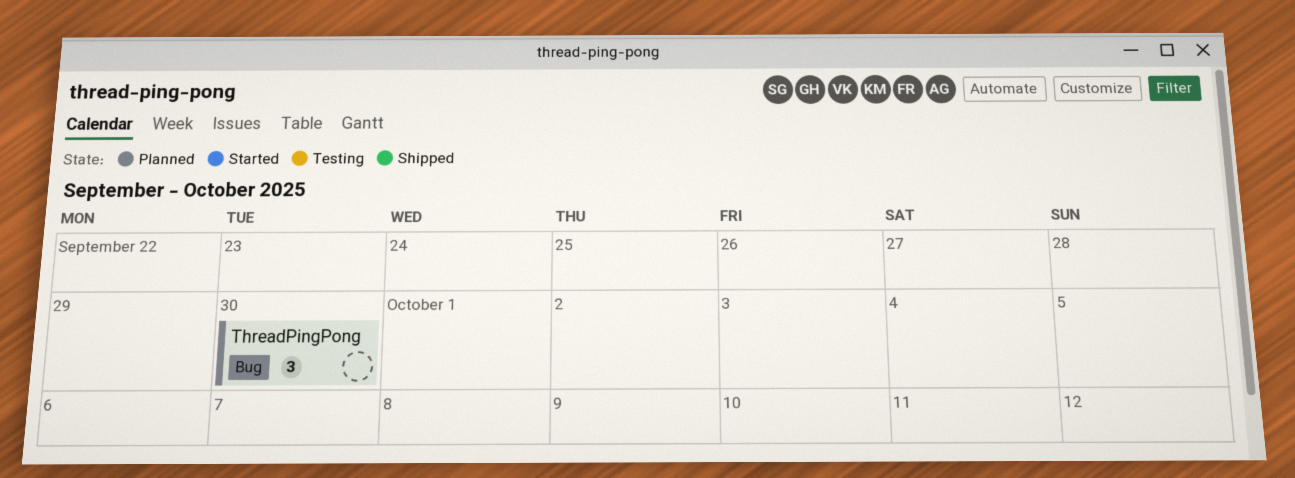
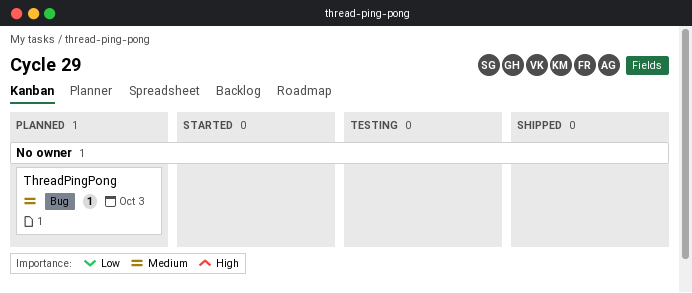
ThreadPingPong, estimate: 3 -> 1
ThreadPingPong, due: Sep 30 -> Oct 3

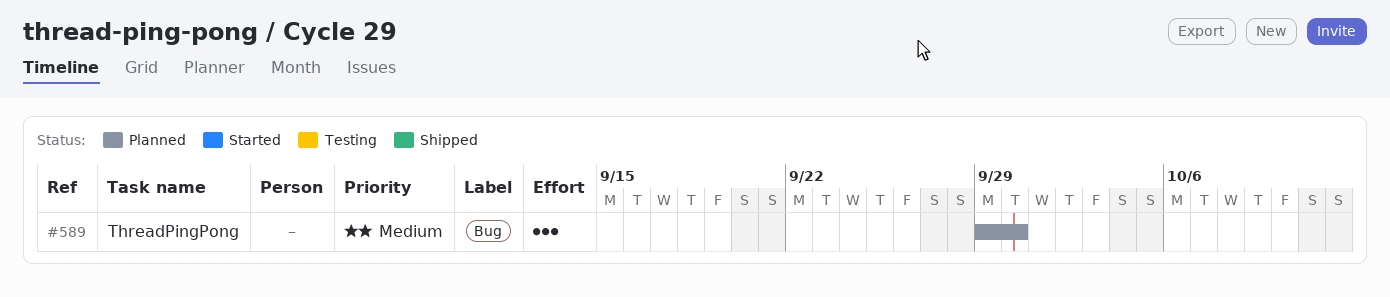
ThreadPingPong, estimate: 1 -> 3
ThreadPingPong, due: Oct 3 -> Sep 30

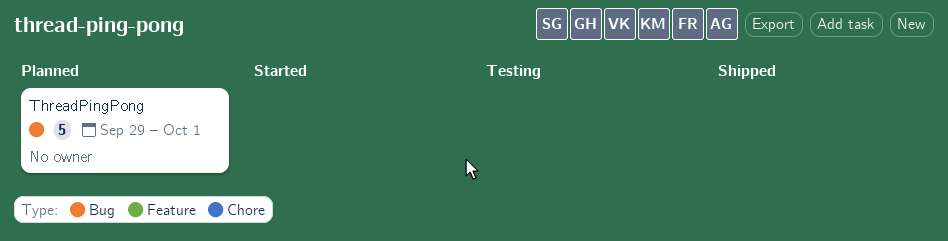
ThreadPingPong, estimate: 3 -> 5
ThreadPingPong, due: Sep 30 -> Oct 1

